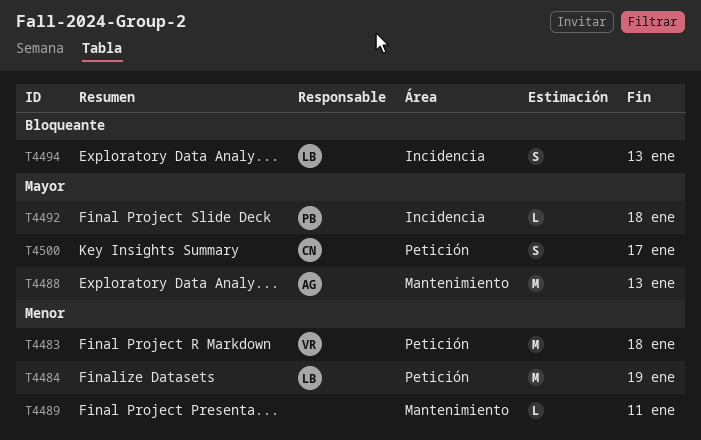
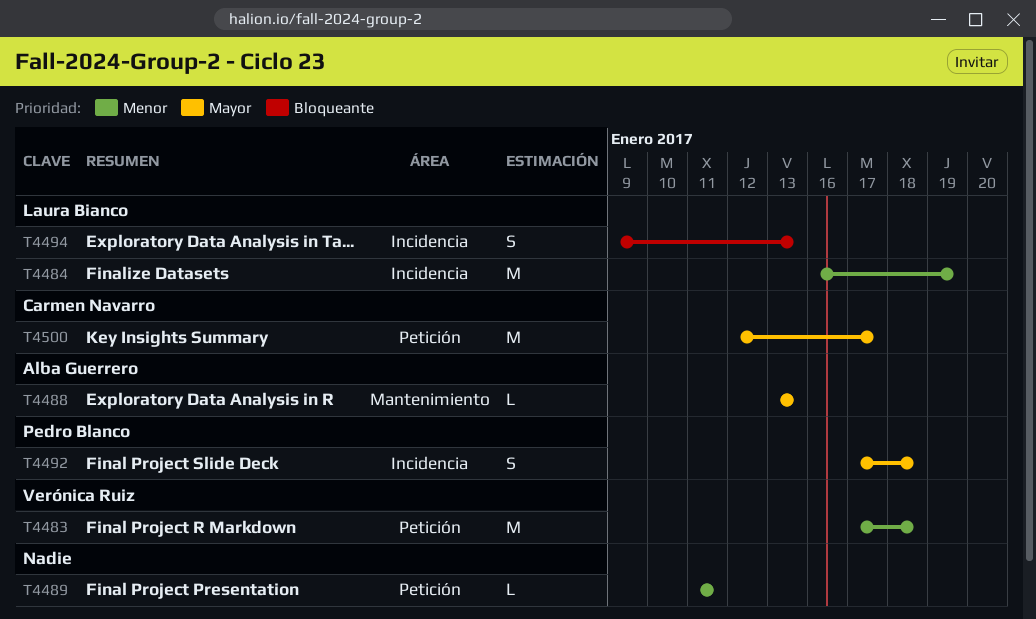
T4484, label: Petición -> Incidencia
T4488, estimate: M -> L
T4489, label: Mantenimiento -> Petición
T4492, estimate: L -> S
T4500, estimate: S -> M

